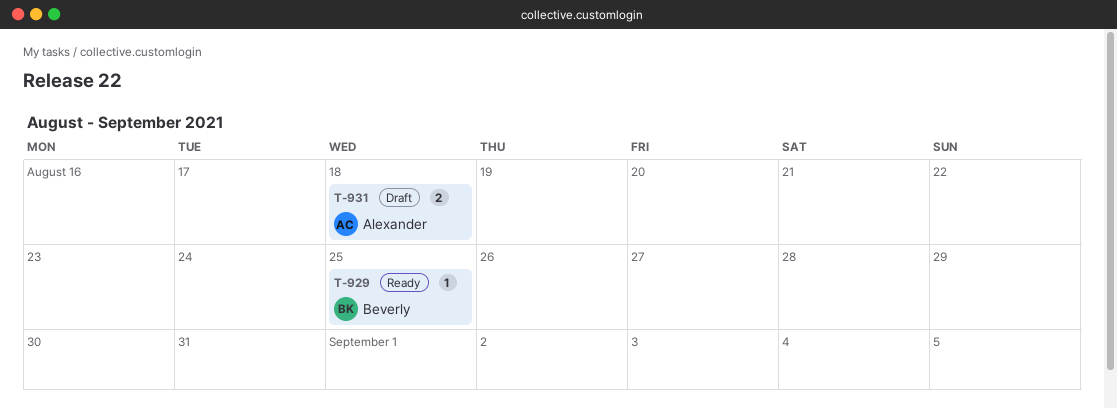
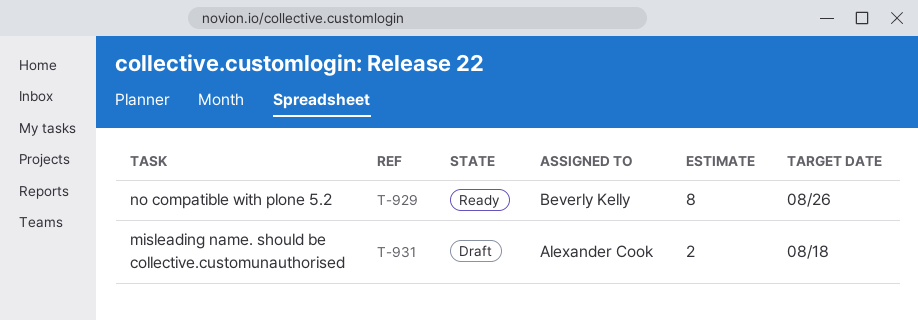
T-929, estimate: 1 -> 8
T-929, due: Aug 25 -> Aug 26

